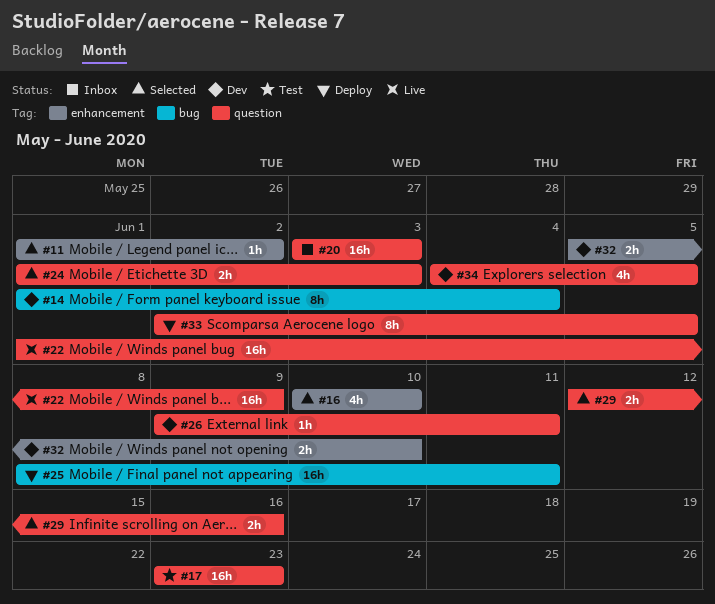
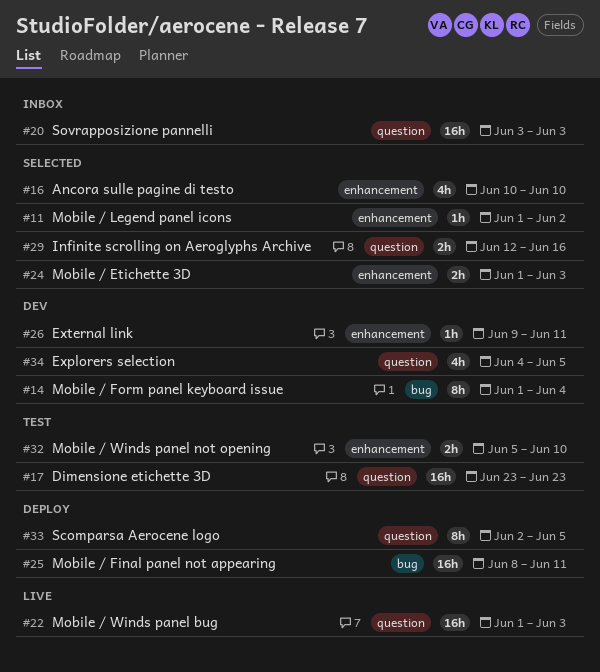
#22, due: Jun 9 -> Jun 3
#24, label: question -> enhancement
#26, label: question -> enhancement
#32, status: Dev -> Test

